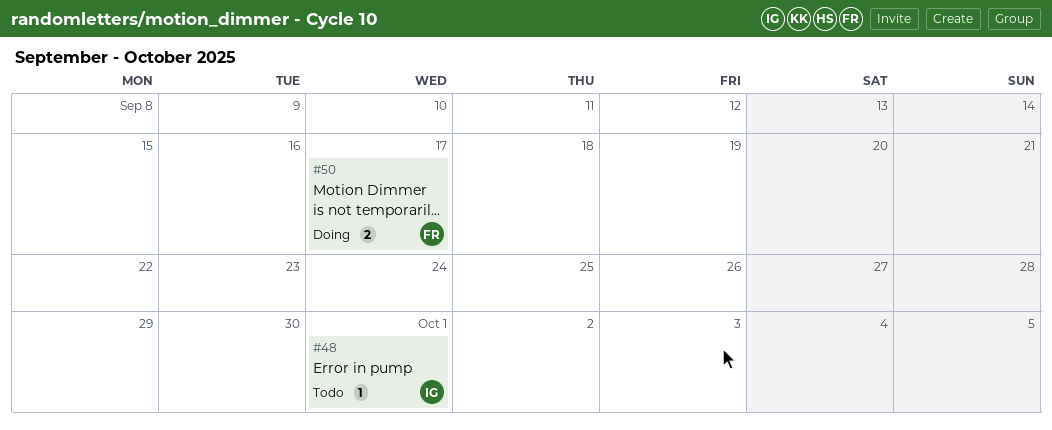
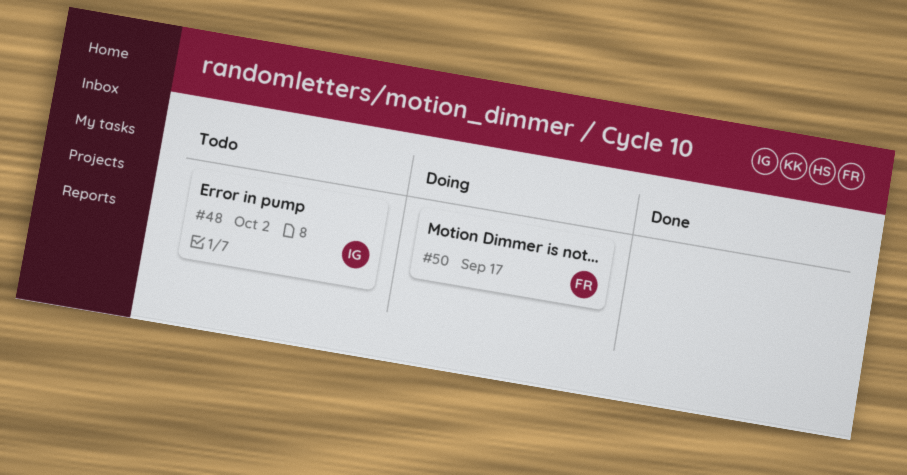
#48, due: Oct 1 -> Oct 2

